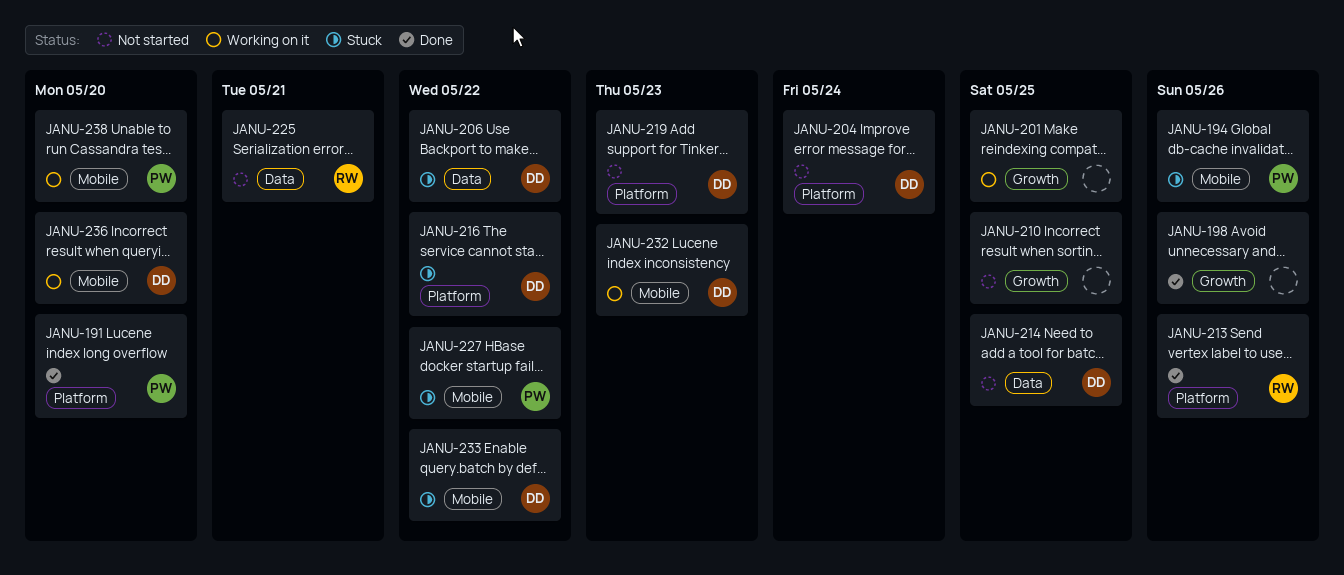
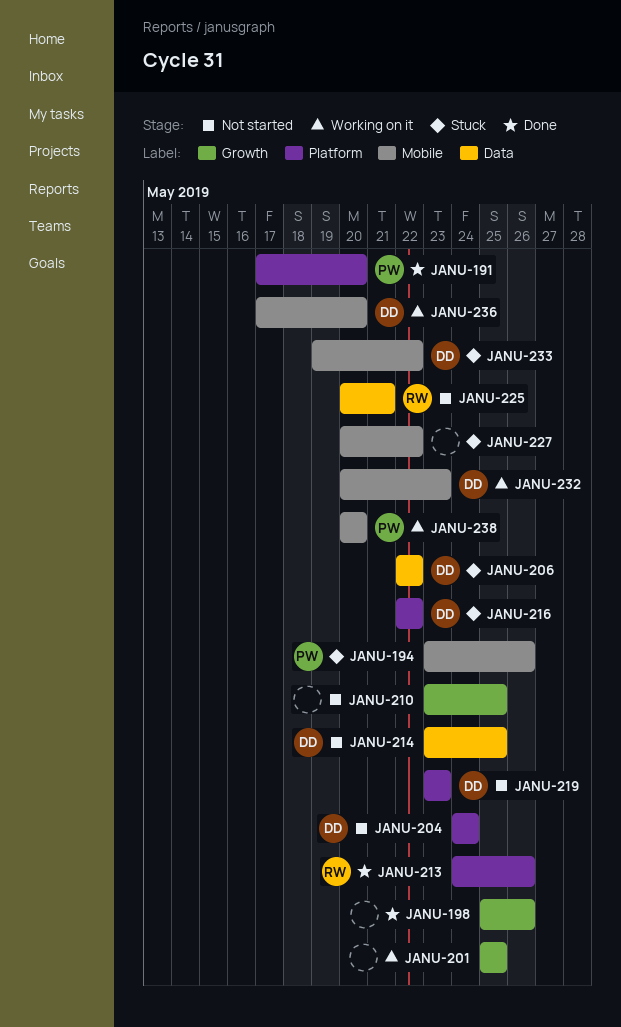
JANU-227, owner: PW -> none

